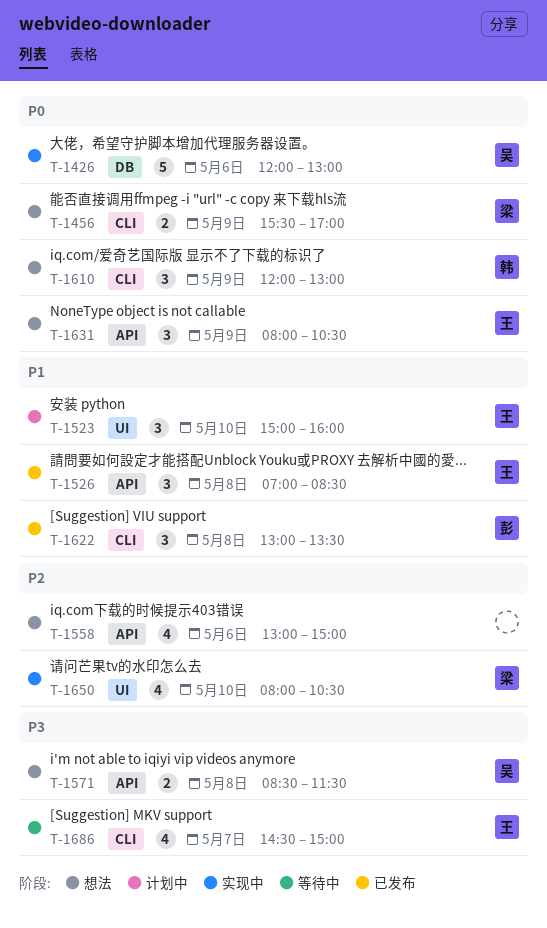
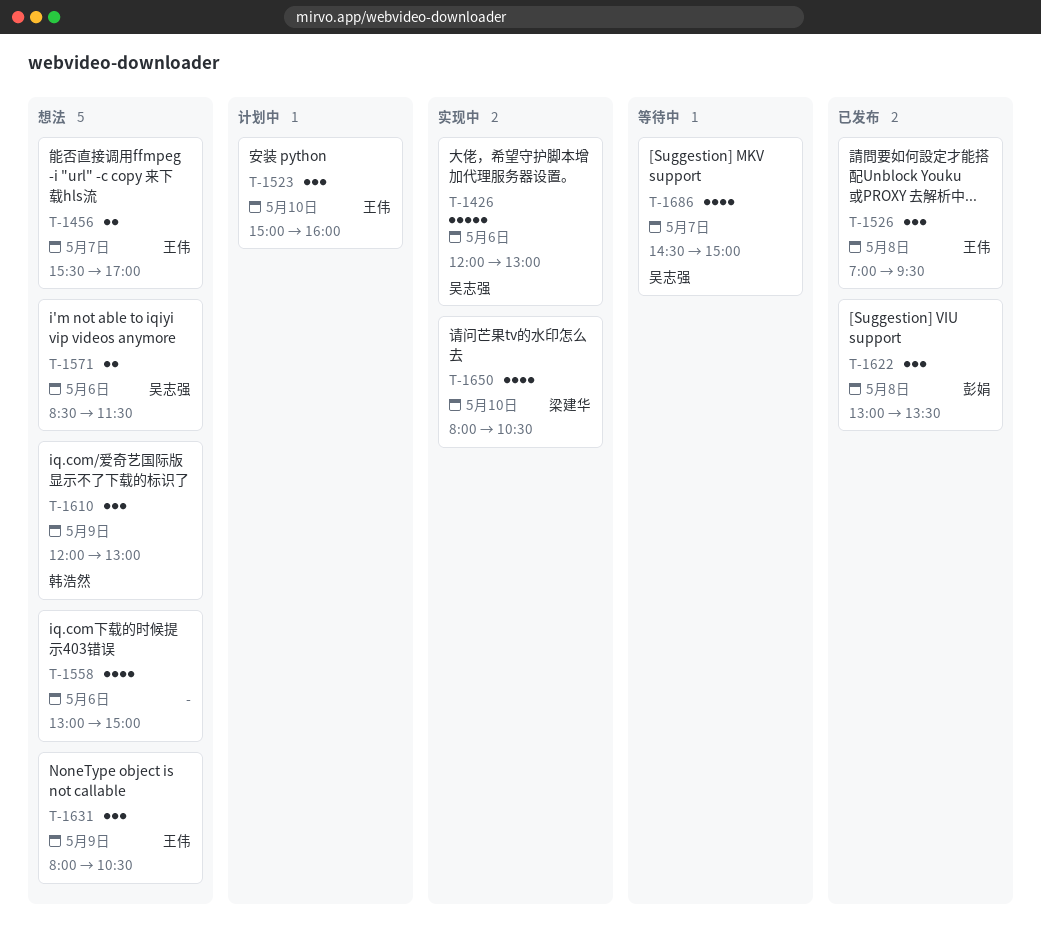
T-1456, owner: 梁建华 -> 王伟
T-1456, day: May 9 -> May 7
T-1526, ends: 08:30 -> 09:30
T-1571, day: May 8 -> May 6
T-1686, owner: 王伟 -> 吴志强

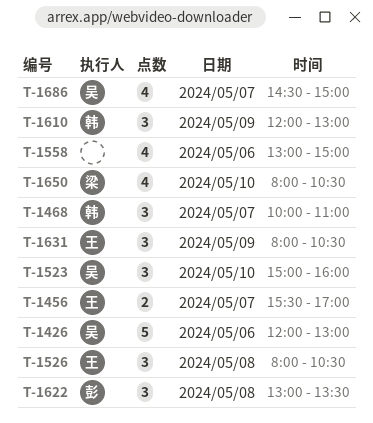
T-1468: none -> present
T-1523, owner: 王伟 -> 吴志强
T-1526, begins: 07:00 -> 08:00
T-1526, ends: 09:30 -> 10:30
T-1571: present -> none

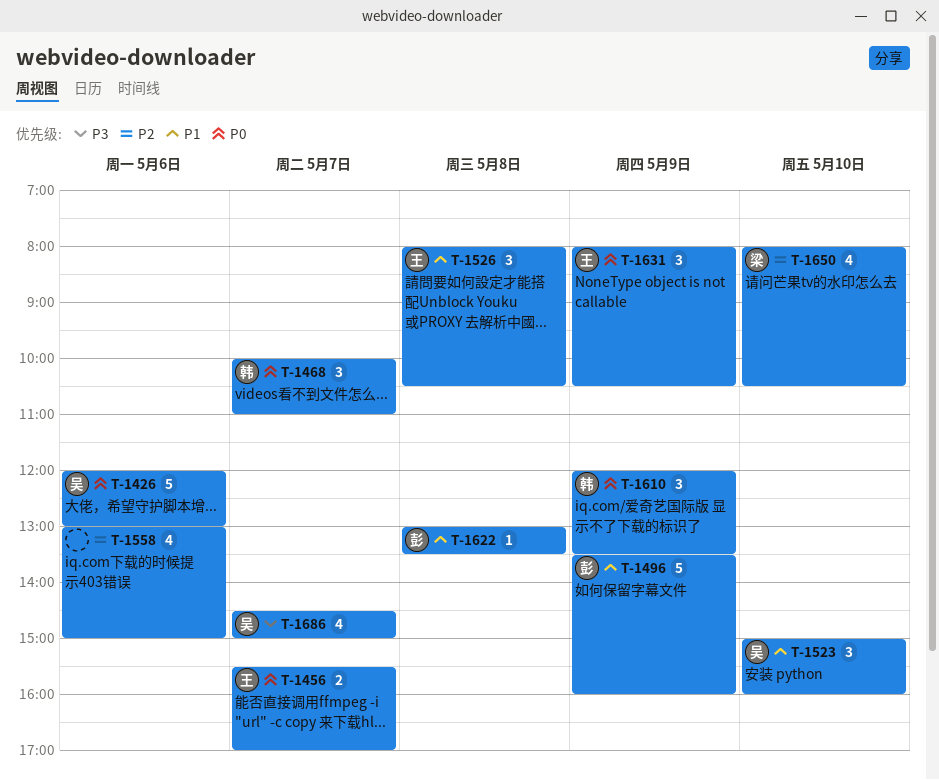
T-1496: none -> present
T-1610, ends: 13:00 -> 13:30
T-1622, estimate: 3 -> 1

